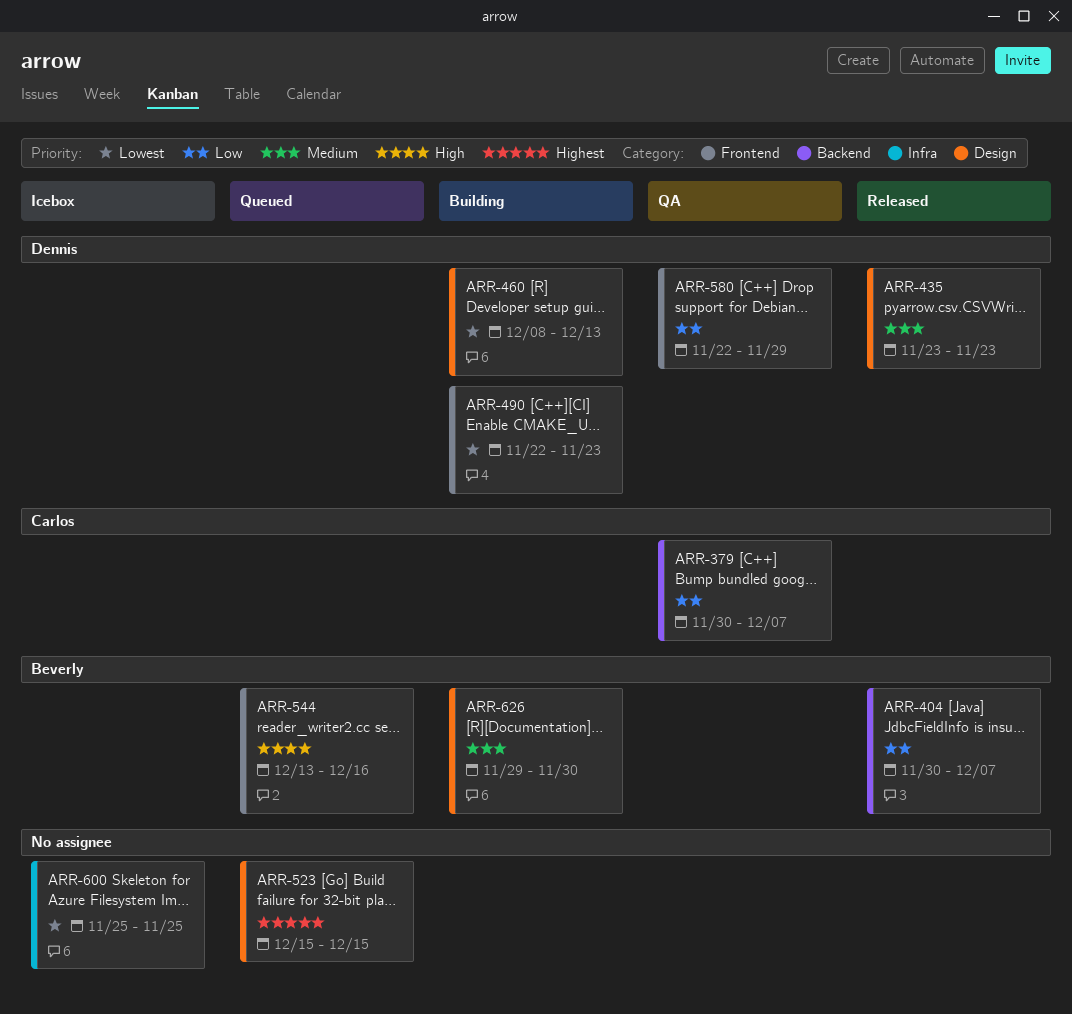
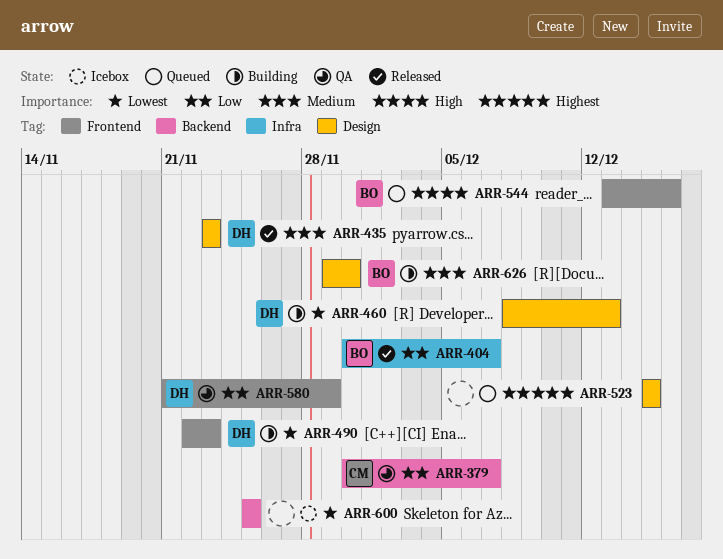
ARR-404, label: Backend -> Infra
ARR-580, start: Nov 22 -> Nov 21
ARR-600, label: Infra -> Backend

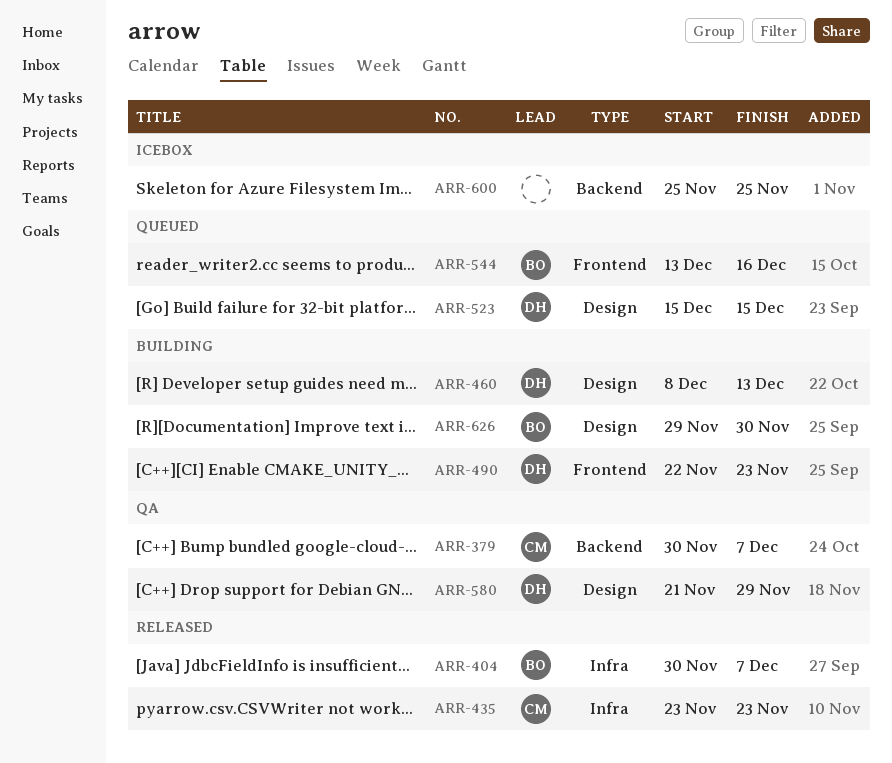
ARR-435, owner: DH -> CM
ARR-435, label: Design -> Infra
ARR-523, owner: none -> DH
ARR-580, label: Frontend -> Design

